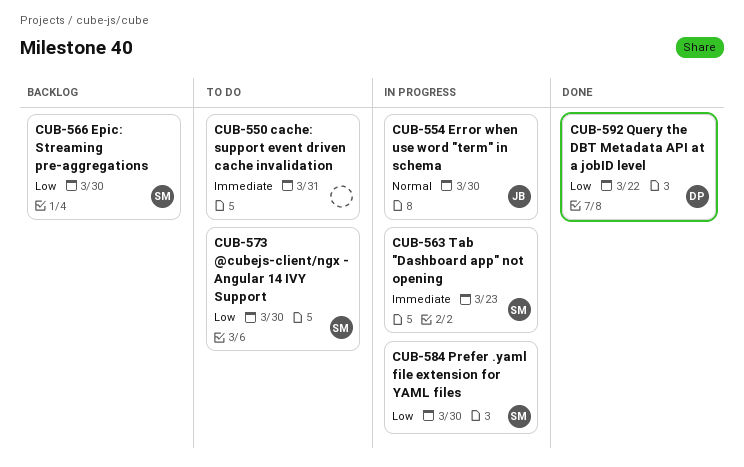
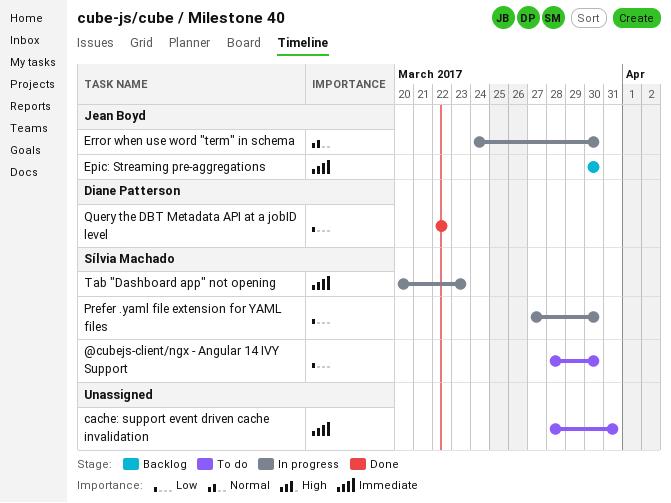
Epic: Streaming pre-aggregations, owner: Sílvia Machado -> Jean Boyd
Epic: Streaming pre-aggregations, priority: Low -> Immediate

